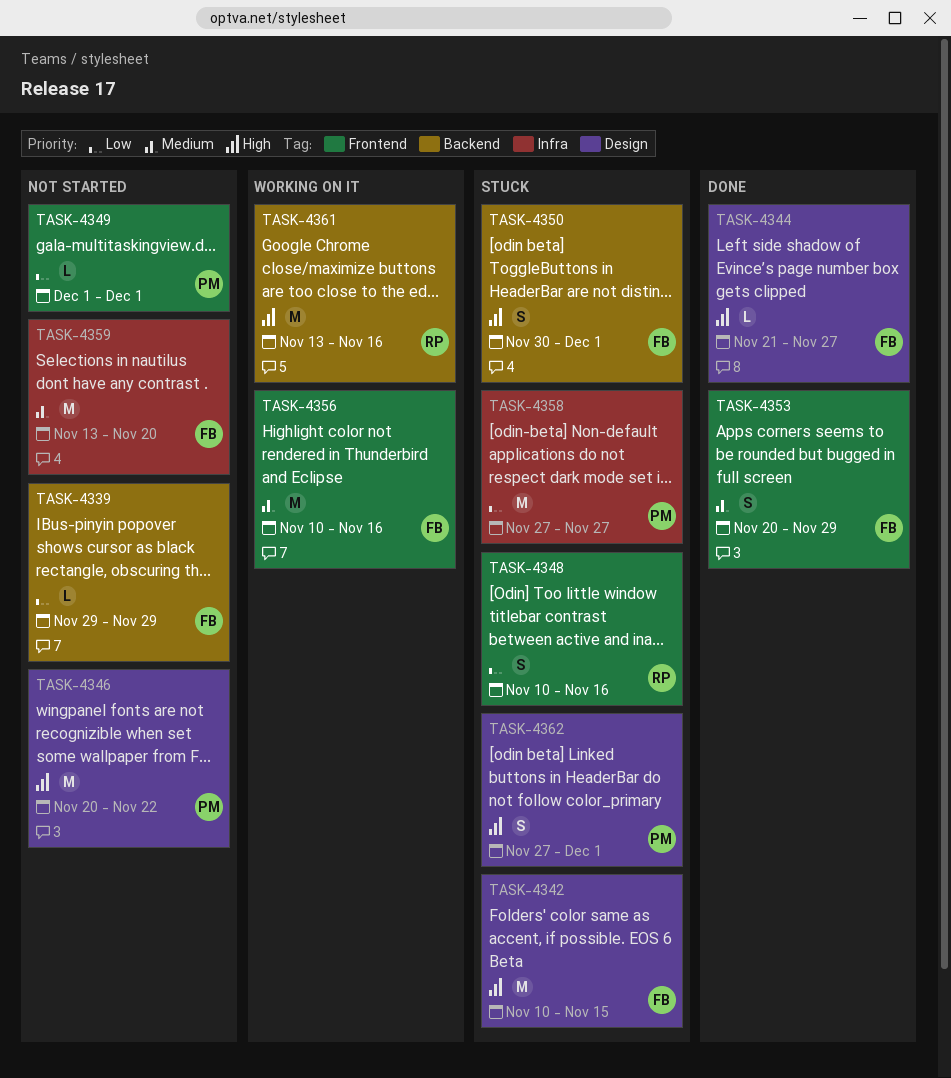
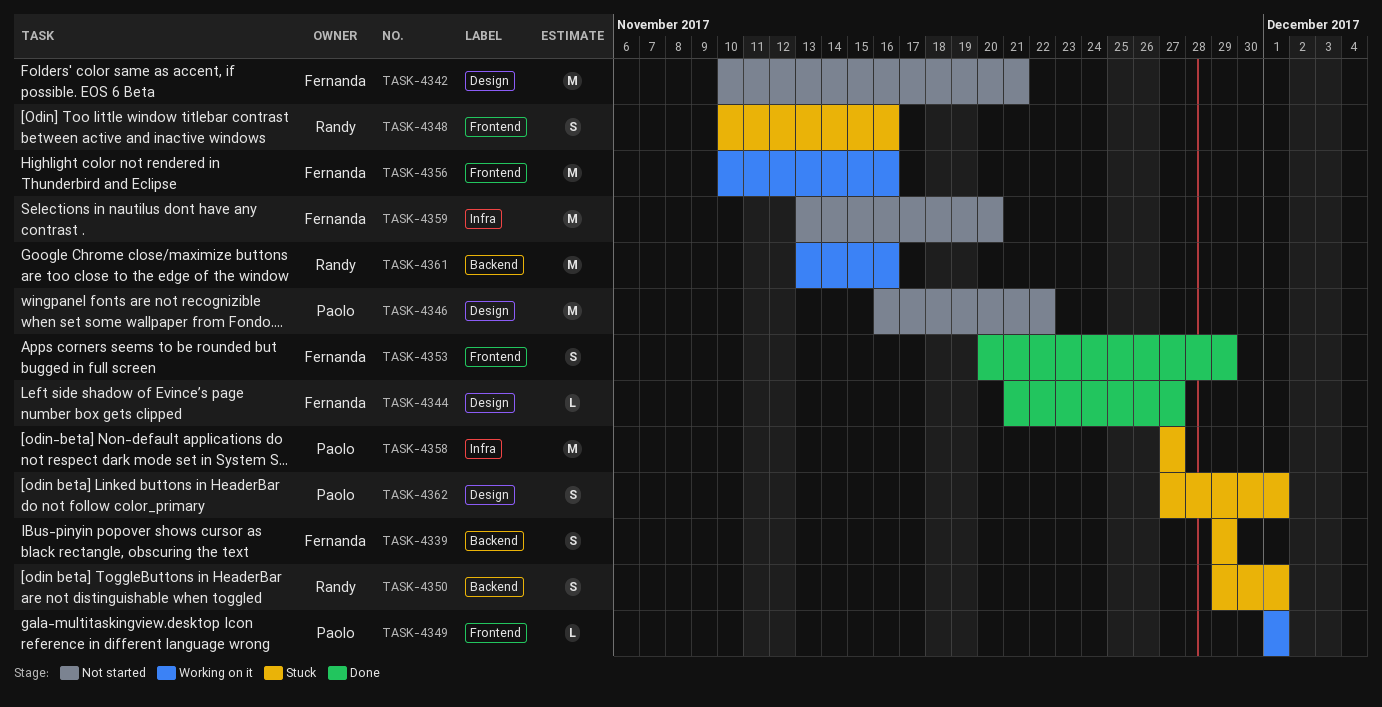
TASK-4339, status: Not started -> Stuck
TASK-4339, estimate: L -> S
TASK-4342, status: Stuck -> Not started
TASK-4342, due: Nov 15 -> Nov 21
TASK-4346, start: Nov 20 -> Nov 16
TASK-4349, status: Not started -> Working on it
TASK-4350, owner: Fernanda -> Randy
TASK-4350, start: Nov 30 -> Nov 29

